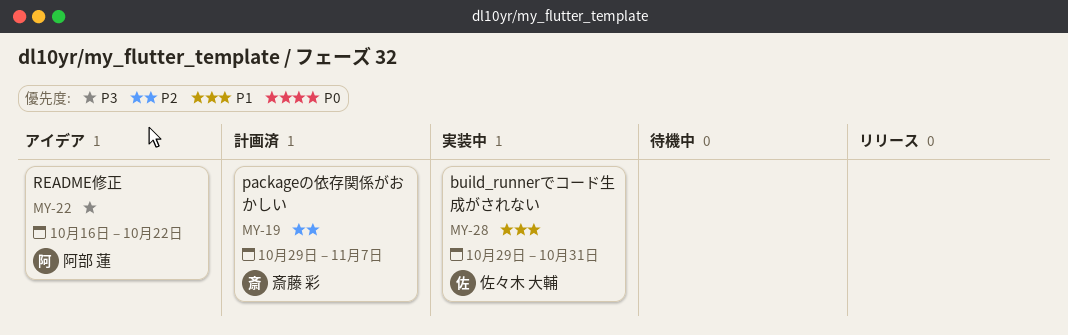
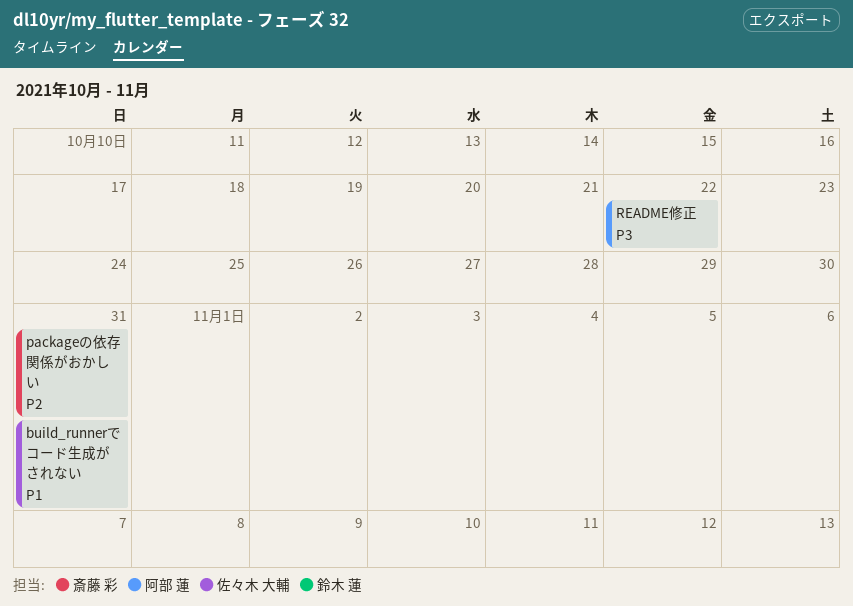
packageの依存関係がおかしい, due: Nov 7 -> Oct 31

